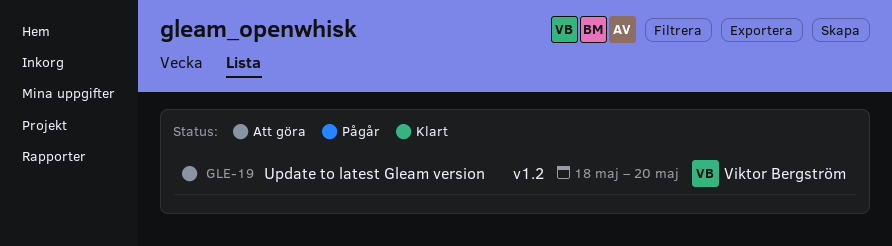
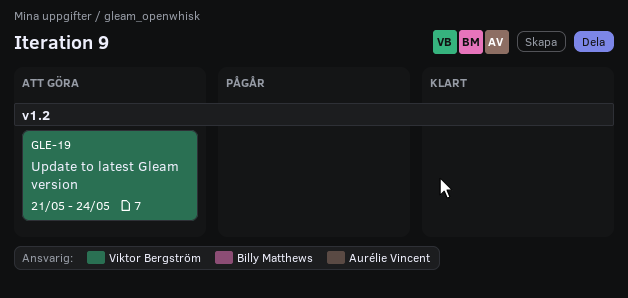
GLE-19, start: May 18 -> May 21
GLE-19, due: May 20 -> May 24

